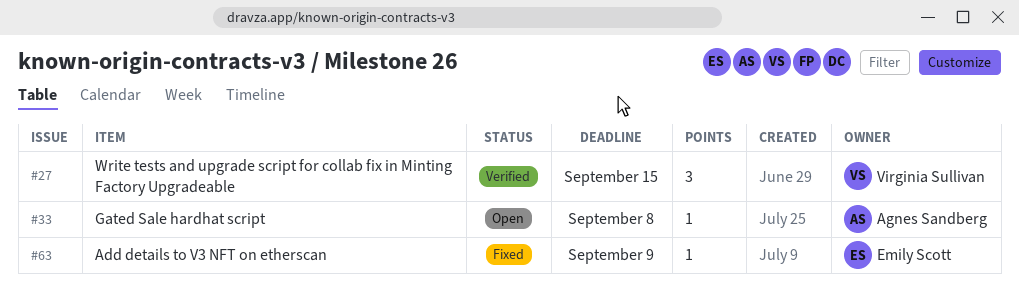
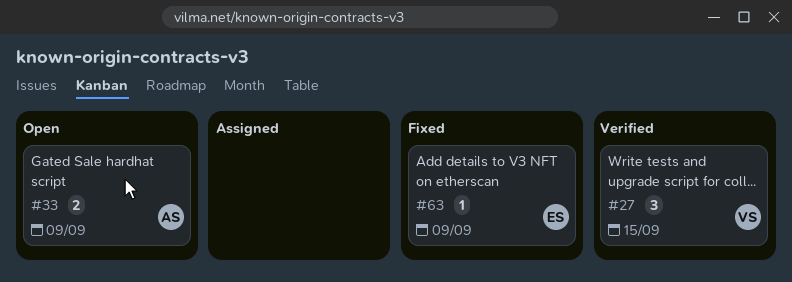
#33, estimate: 1 -> 2
#33, due: Sep 8 -> Sep 9

